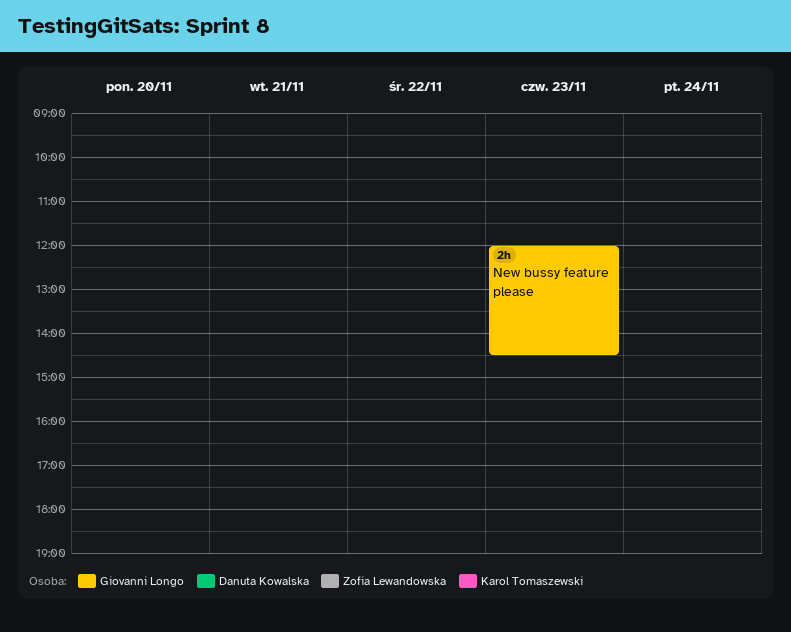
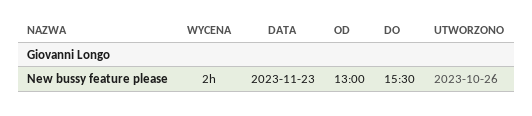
New bussy feature please, begins: 12:00 -> 13:00
New bussy feature please, ends: 14:30 -> 15:30

